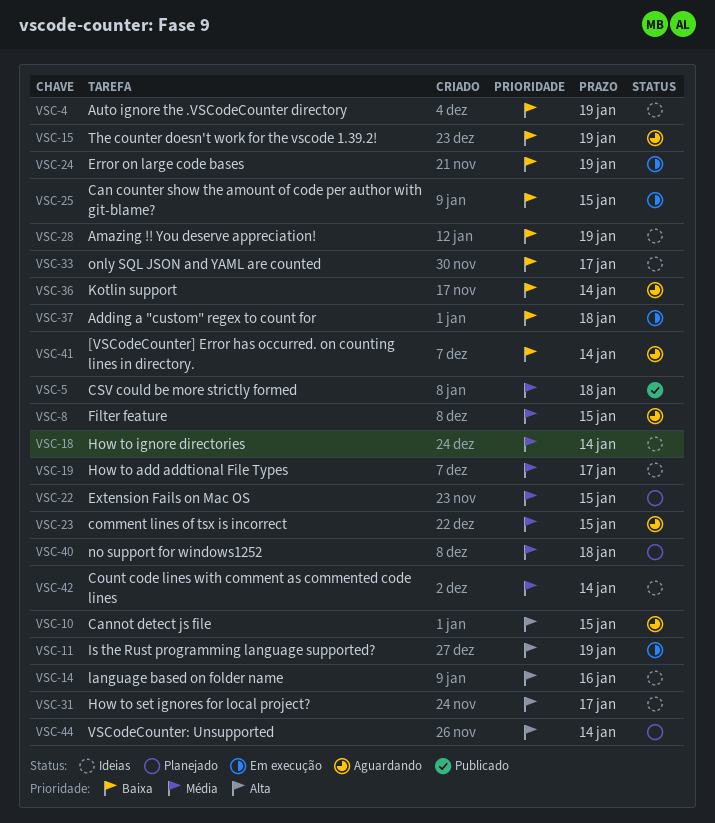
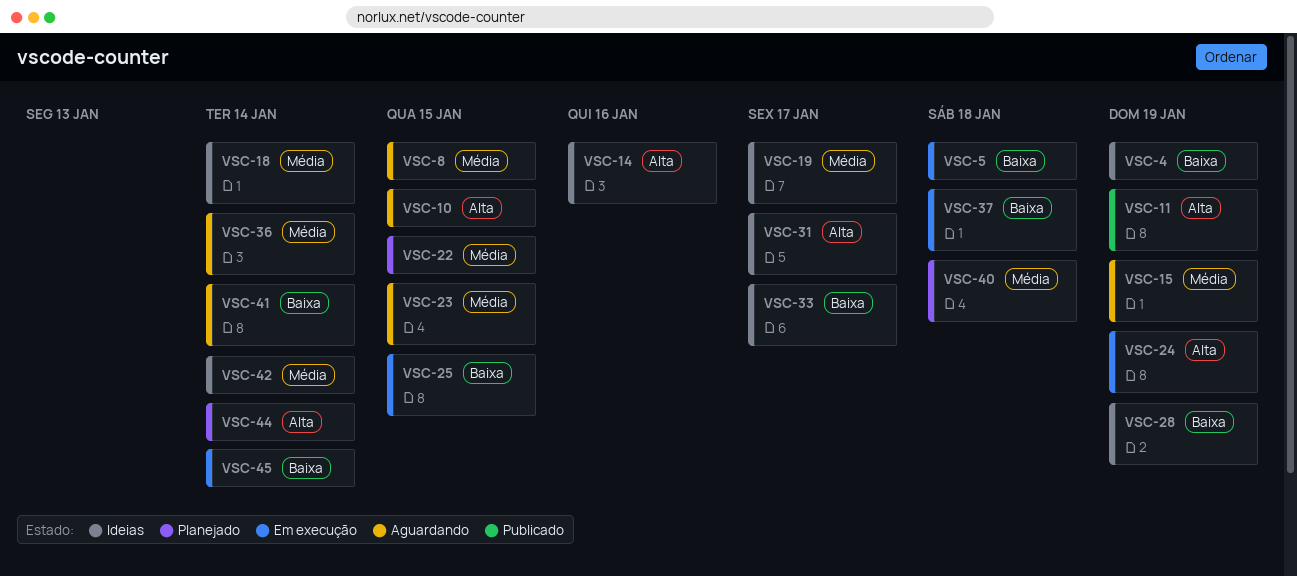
VSC-5, status: Publicado -> Em execução
VSC-5, priority: Média -> Baixa
VSC-11, status: Em execução -> Publicado
VSC-15, priority: Baixa -> Média
VSC-24, priority: Baixa -> Alta
VSC-36, priority: Baixa -> Média
VSC-45: none -> present

